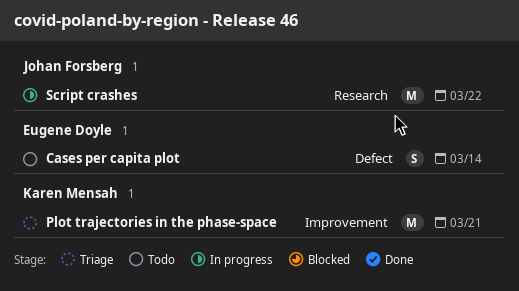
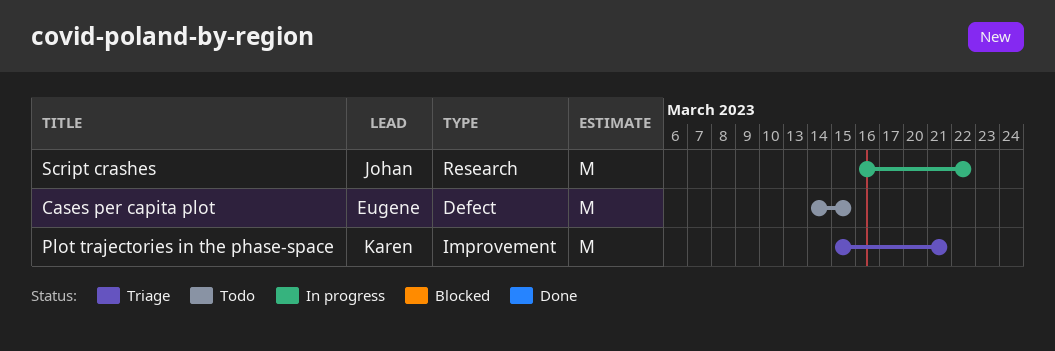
Cases per capita plot, estimate: S -> M
Cases per capita plot, due: Mar 14 -> Mar 15

